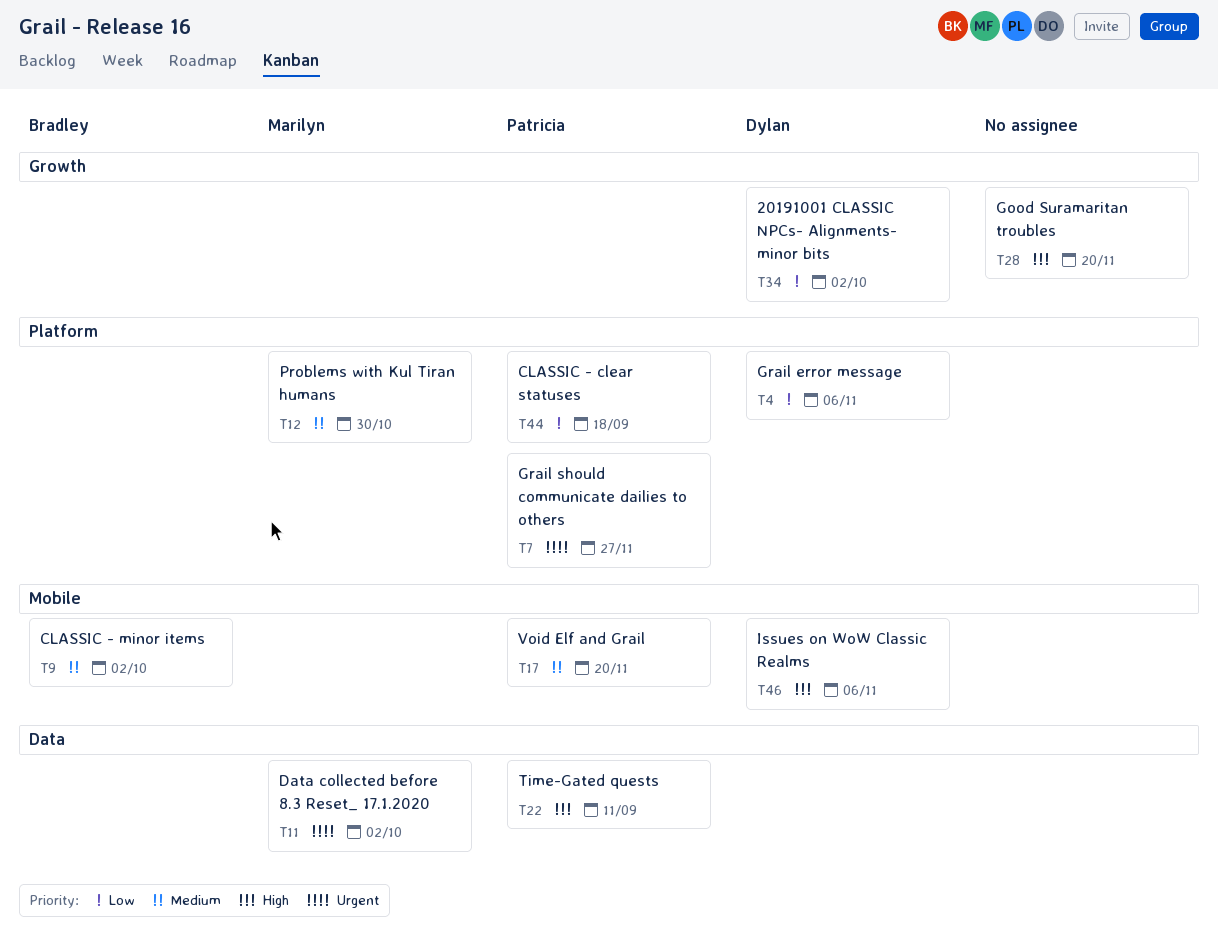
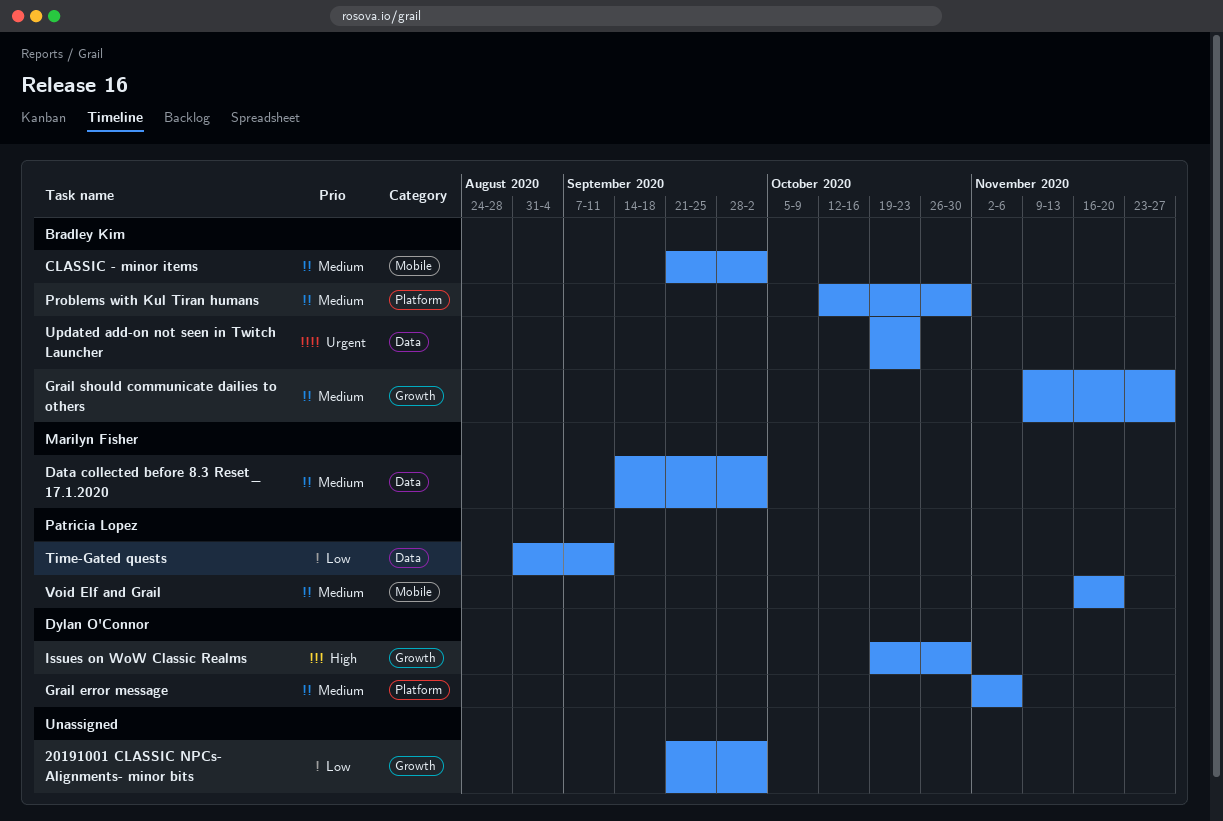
20191001 CLASSIC NPCs- Alignments- minor bits, owner: Dylan O'Connor -> none
CLASSIC - clear statuses: present -> none
Data collected before 8.3 Reset_ 17.1.2020, priority: Urgent -> Medium
Good Suramaritan troubles: present -> none
Grail error message, priority: Low -> Medium
Grail should communicate dailies to others, owner: Patricia Lopez -> Bradley Kim
Grail should communicate dailies to others, priority: Urgent -> Medium
Grail should communicate dailies to others, label: Platform -> Growth
Issues on WoW Classic Realms, label: Mobile -> Growth
Issues on WoW Classic Realms, due: Nov 6 -> Oct 30
Problems with Kul Tiran humans, owner: Marilyn Fisher -> Bradley Kim
Time-Gated quests, priority: High -> Low
Updated add-on not seen in Twitch Launcher: none -> present

